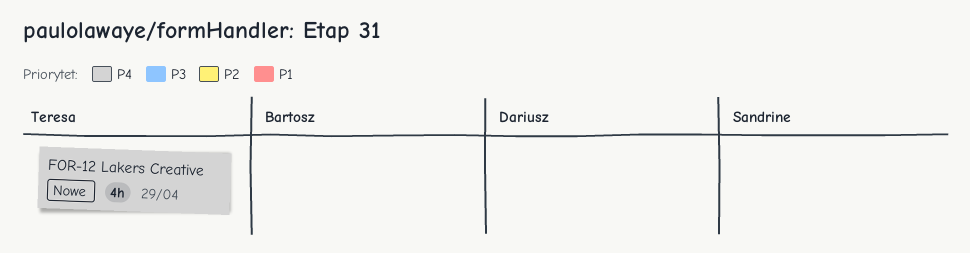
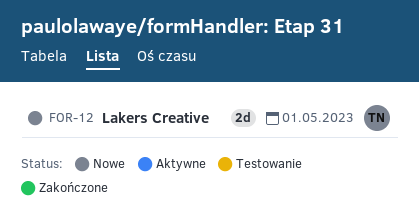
FOR-12, estimate: 4h -> 2d
FOR-12, due: Apr 29 -> May 1

